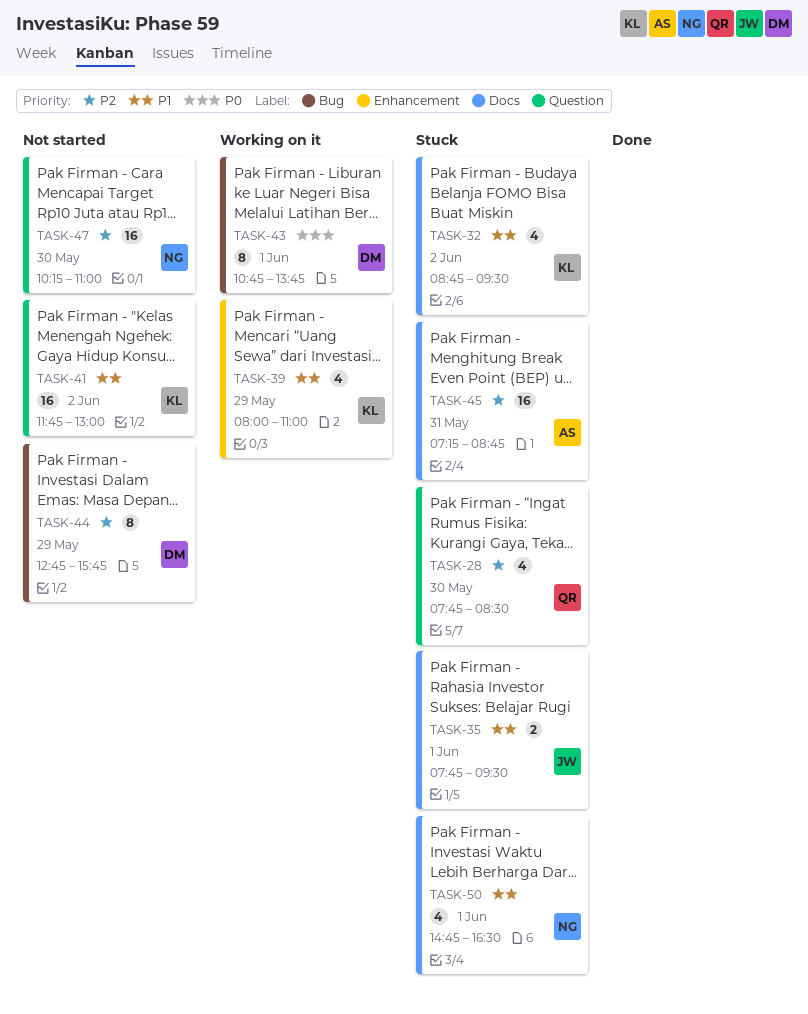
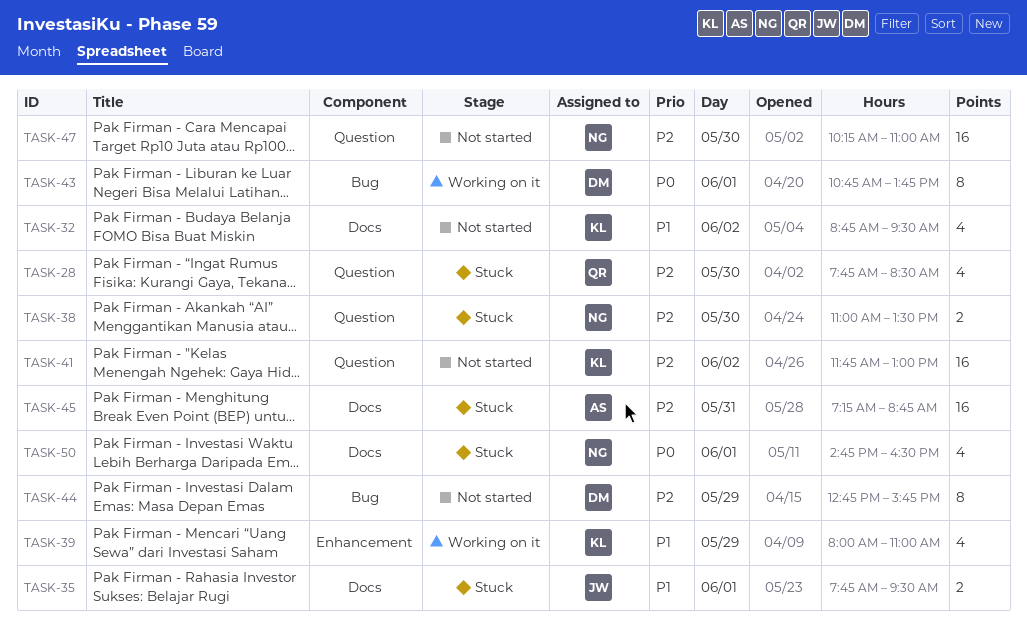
TASK-32, status: Stuck -> Not started
TASK-38: none -> present
TASK-41, priority: P1 -> P2
TASK-50, priority: P1 -> P0

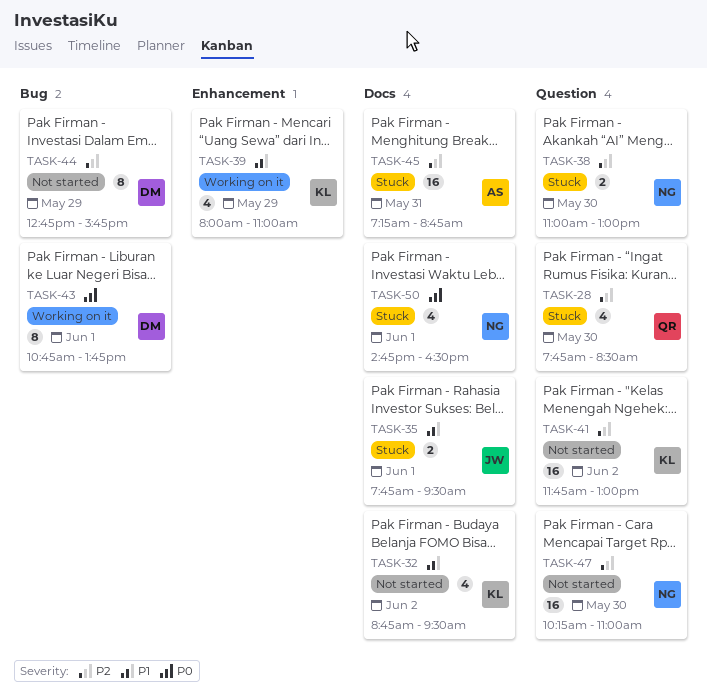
TASK-38, ends: 13:30 -> 13:00

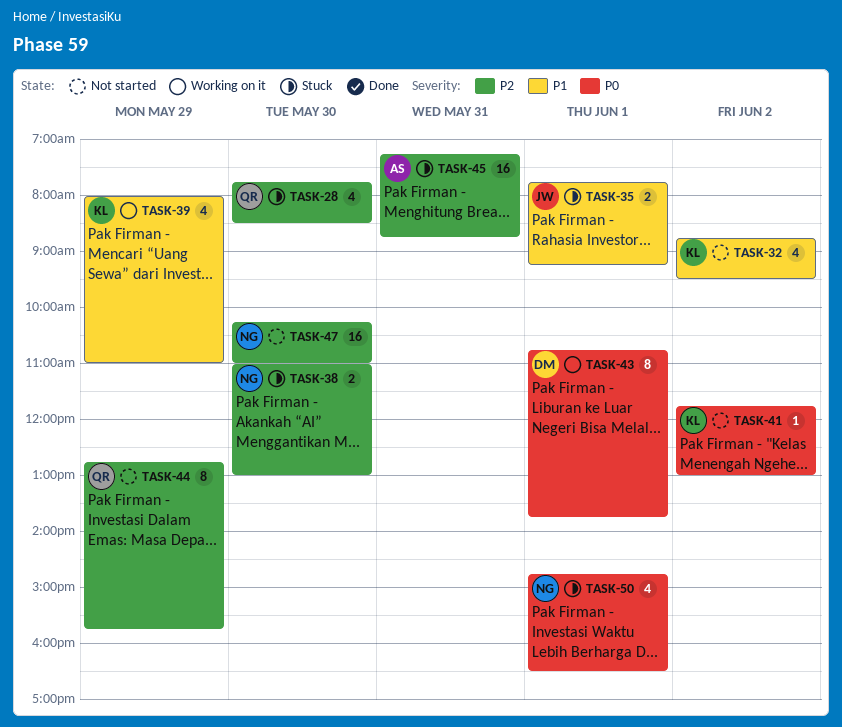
TASK-35, ends: 09:30 -> 09:15
TASK-41, priority: P2 -> P0
TASK-41, estimate: 16 -> 1
TASK-44, owner: DM -> QR

